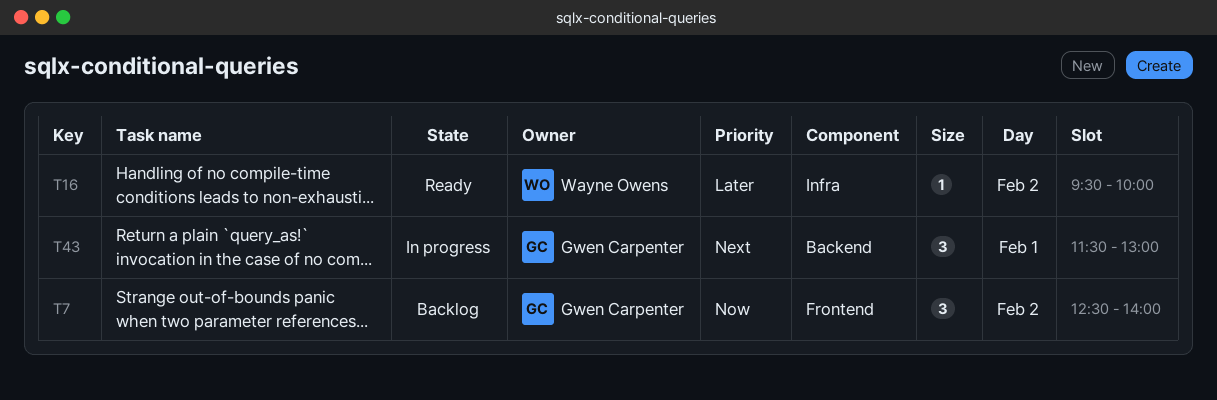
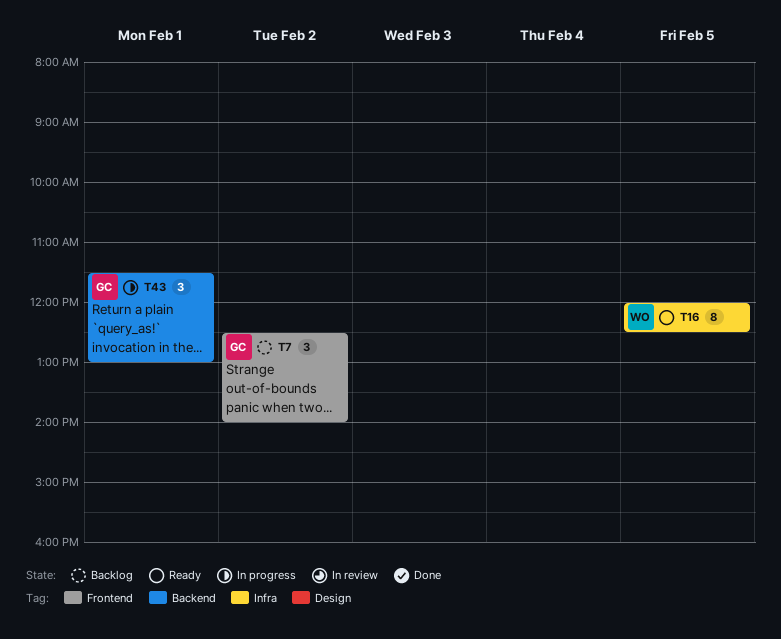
T16, estimate: 1 -> 8
T16, day: Feb 2 -> Feb 5
T16, begins: 09:30 -> 12:00
T16, ends: 10:00 -> 12:30

